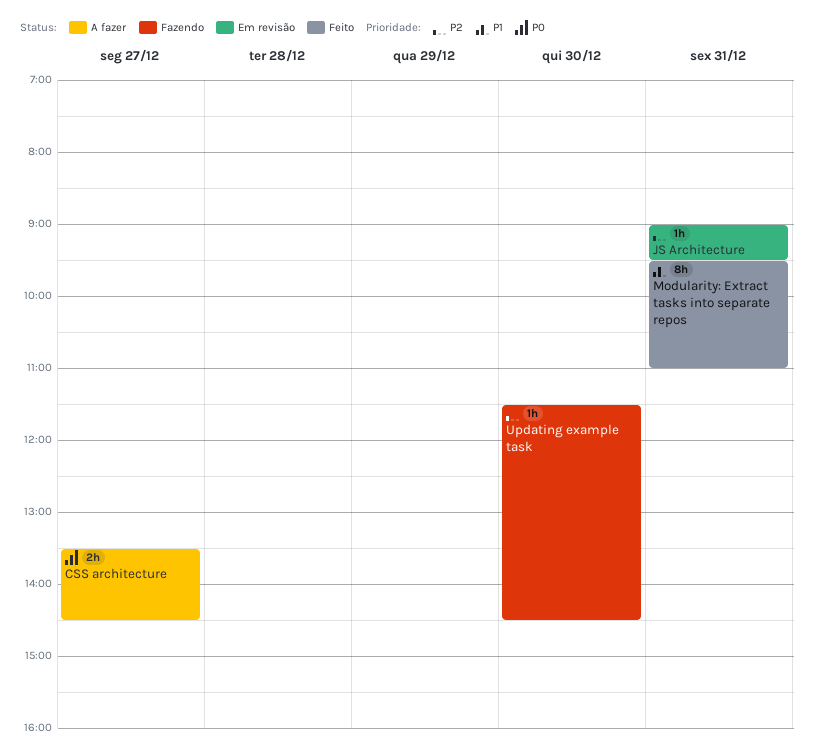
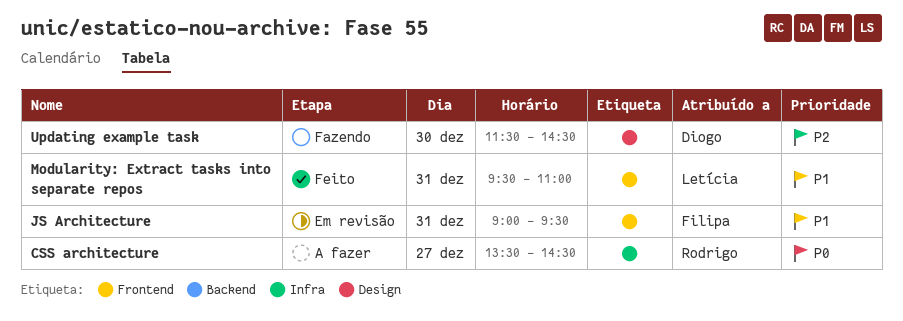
JS Architecture, priority: P2 -> P1

